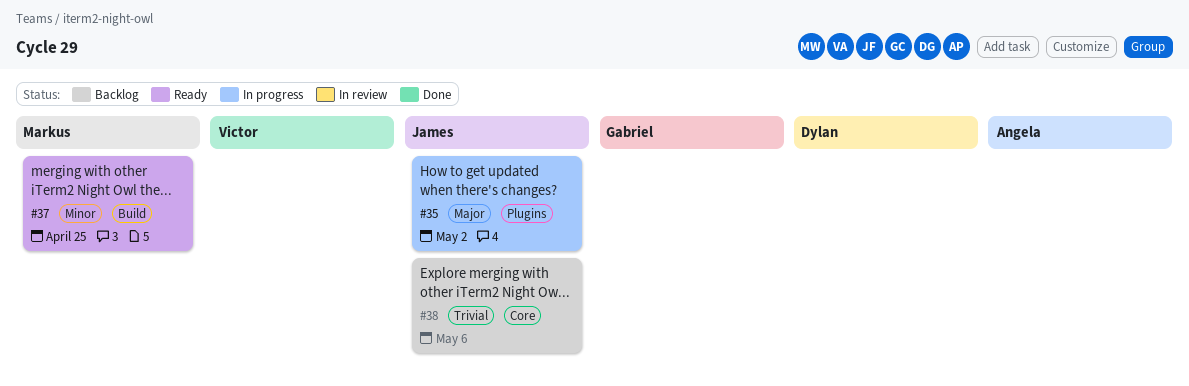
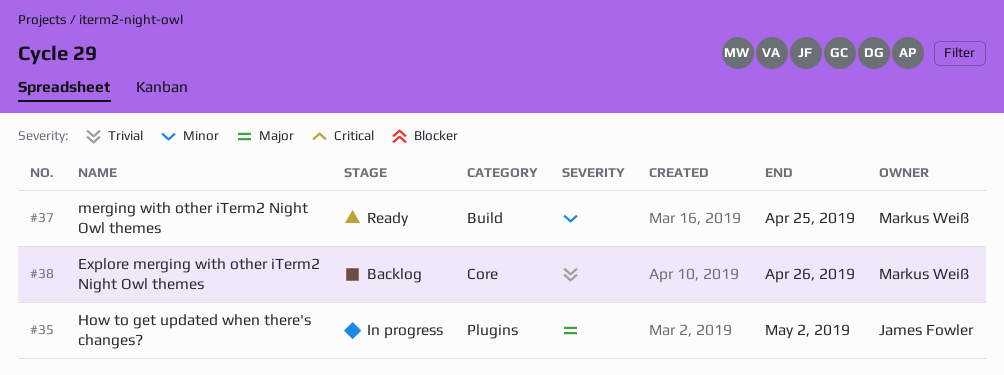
#38, owner: James Fowler -> Markus Weiß
#38, due: May 6 -> Apr 26

